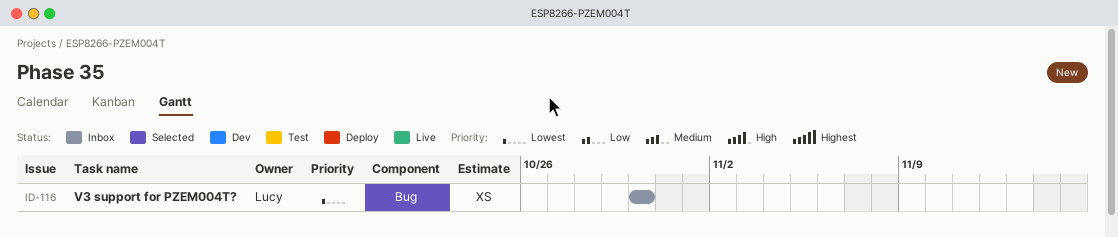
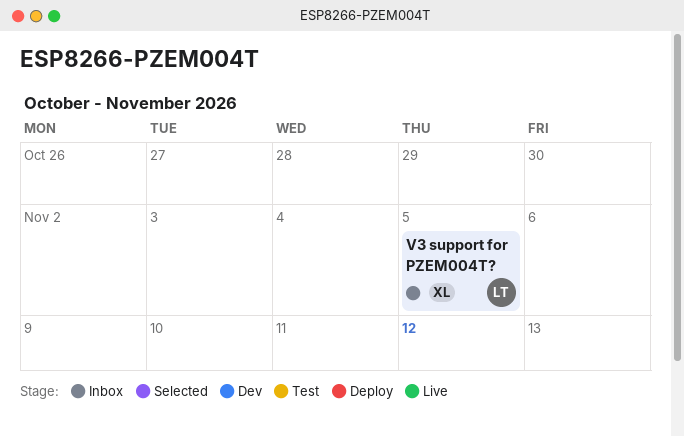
V3 support for PZEM004T?, estimate: XS -> XL
V3 support for PZEM004T?, due: Oct 30 -> Nov 5

